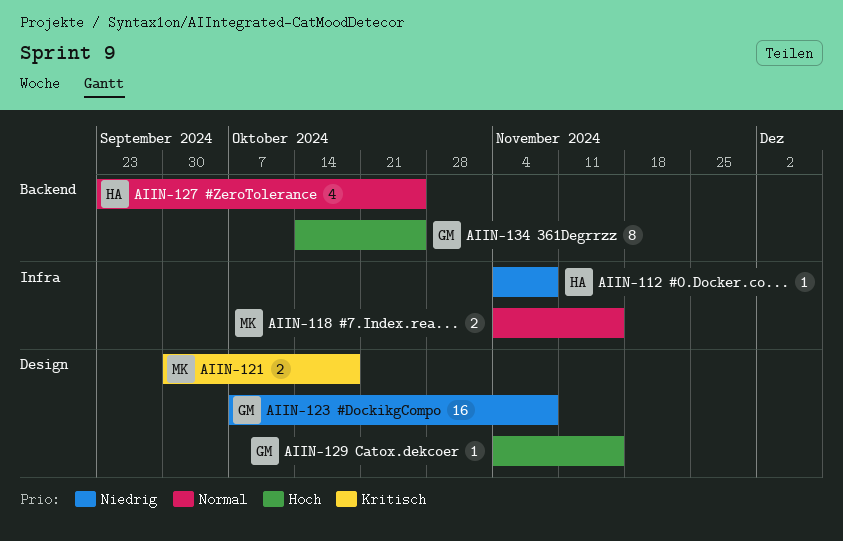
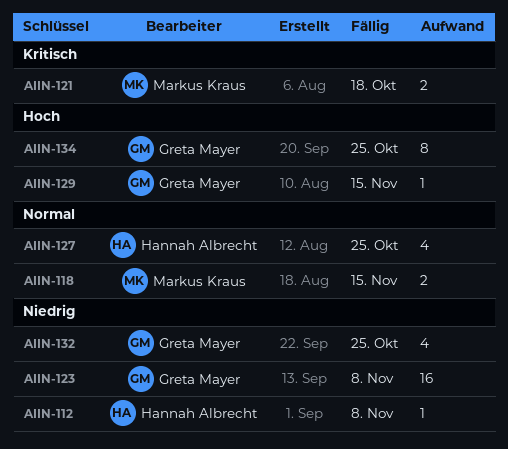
AIIN-132: none -> present

